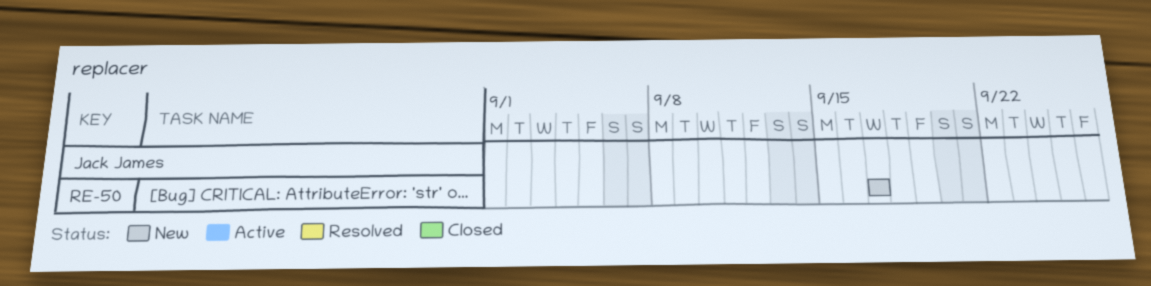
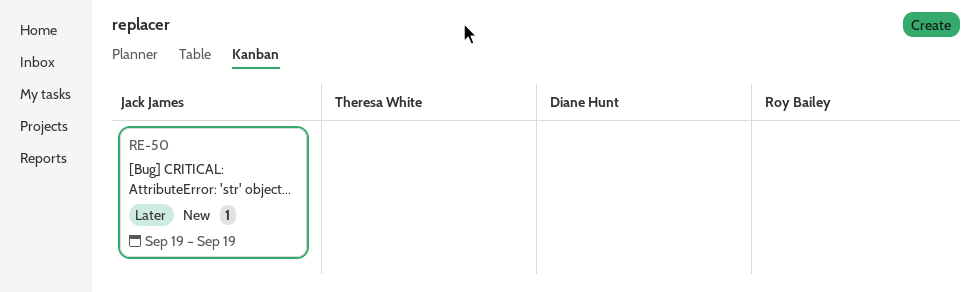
RE-50, start: Sep 17 -> Sep 19
RE-50, due: Sep 17 -> Sep 19

